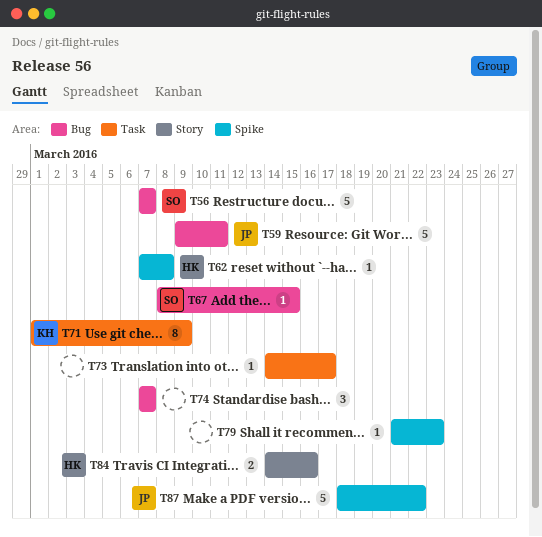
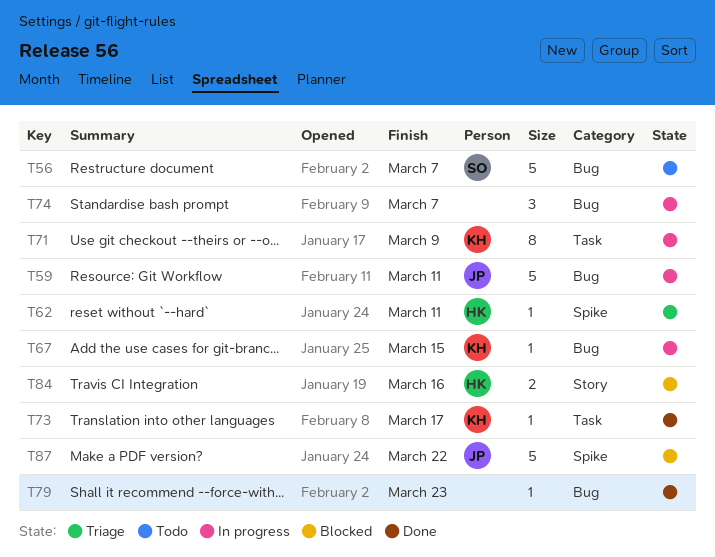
T62, due: Mar 8 -> Mar 11
T67, owner: SO -> KH
T73, owner: none -> KH
T79, label: Spike -> Bug

